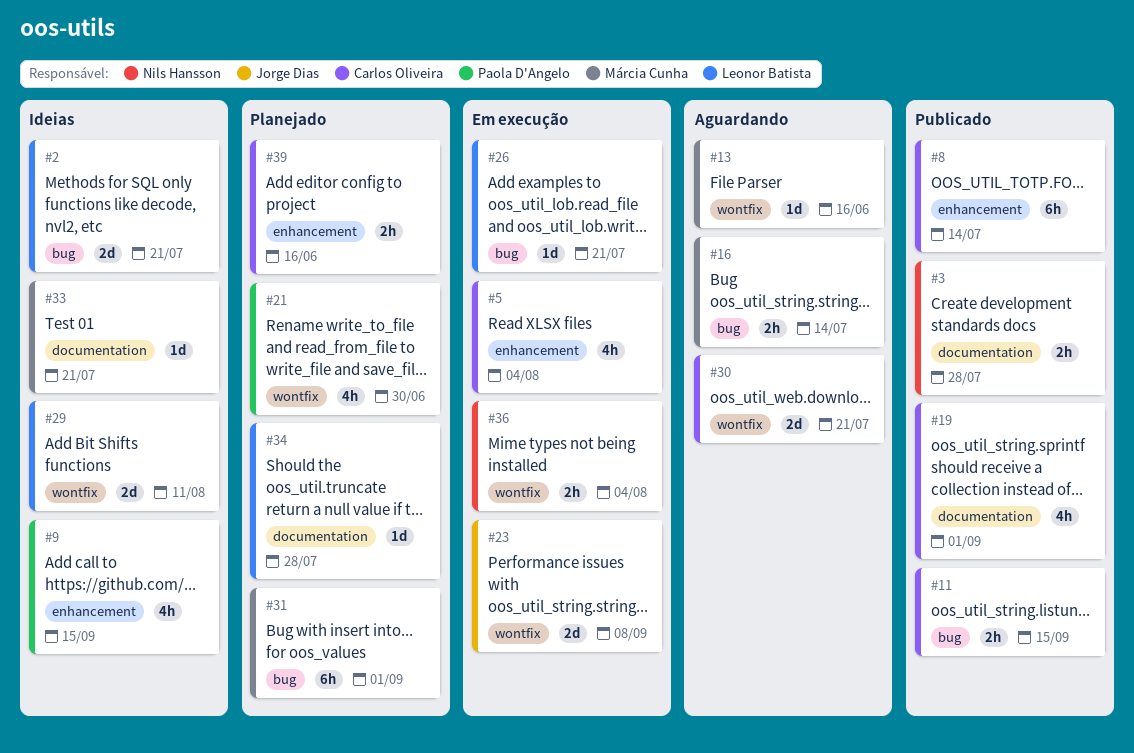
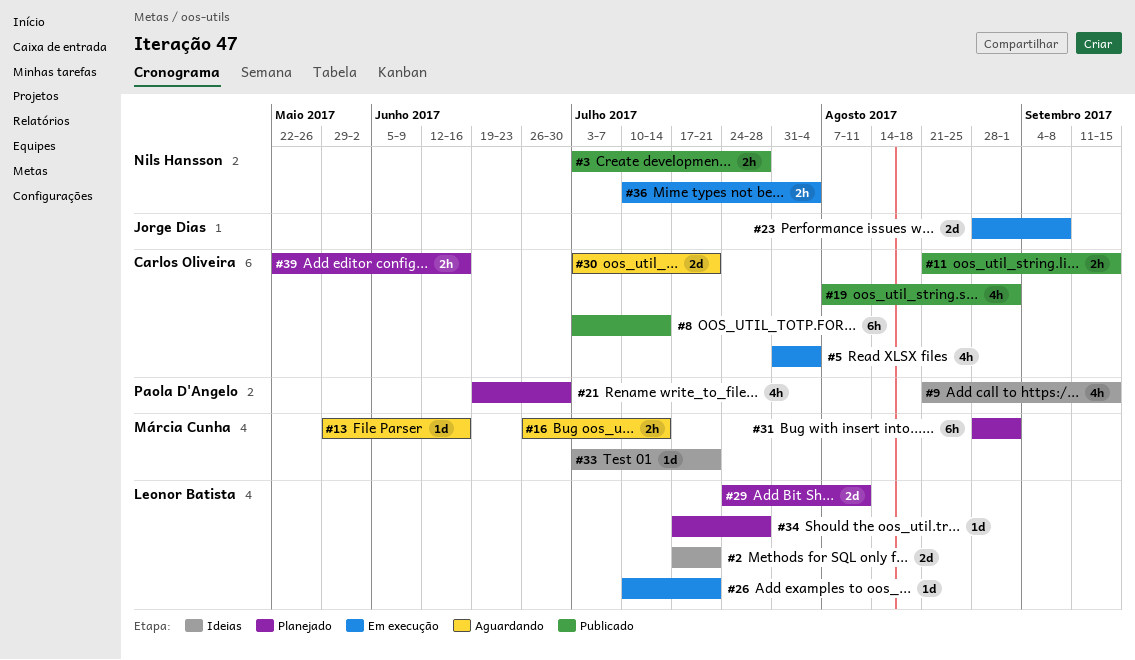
#29, status: Ideias -> Planejado

